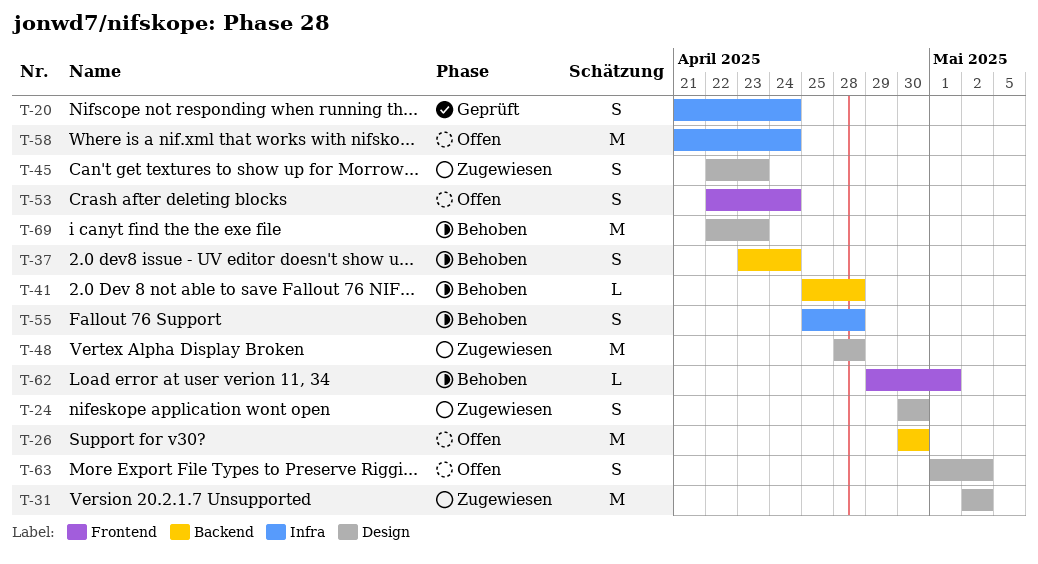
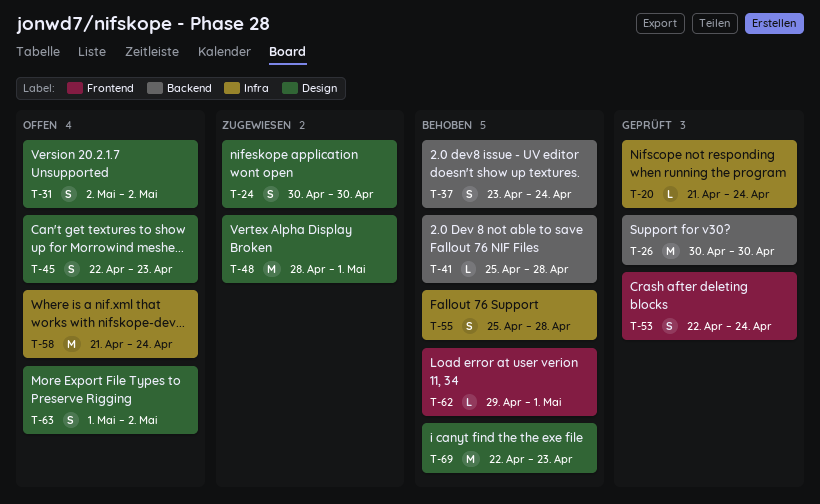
T-20, estimate: S -> L
T-26, status: Offen -> Geprüft
T-31, status: Zugewiesen -> Offen
T-31, estimate: M -> S
T-45, status: Zugewiesen -> Offen
T-48, due: Apr 28 -> May 1
T-53, status: Offen -> Geprüft

